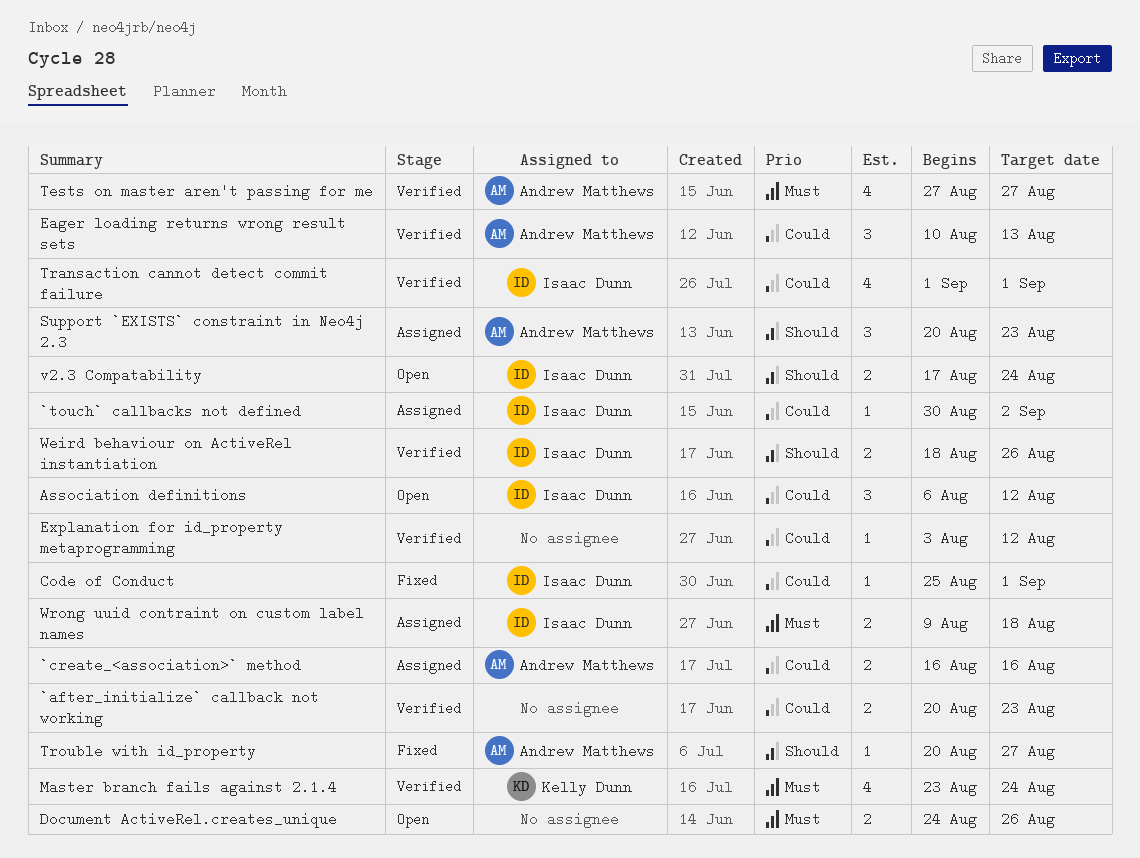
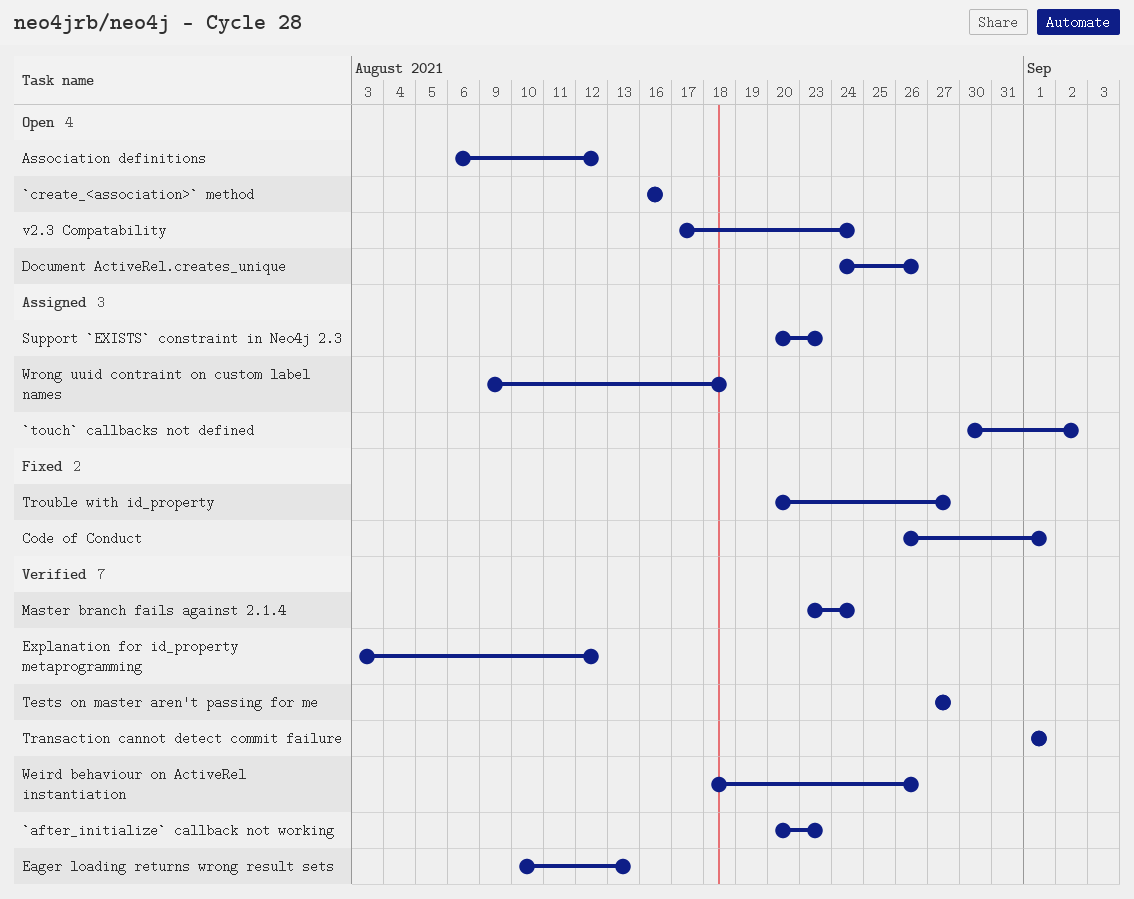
`create_<association>` method, status: Assigned -> Open
Code of Conduct, start: Aug 25 -> Aug 26

